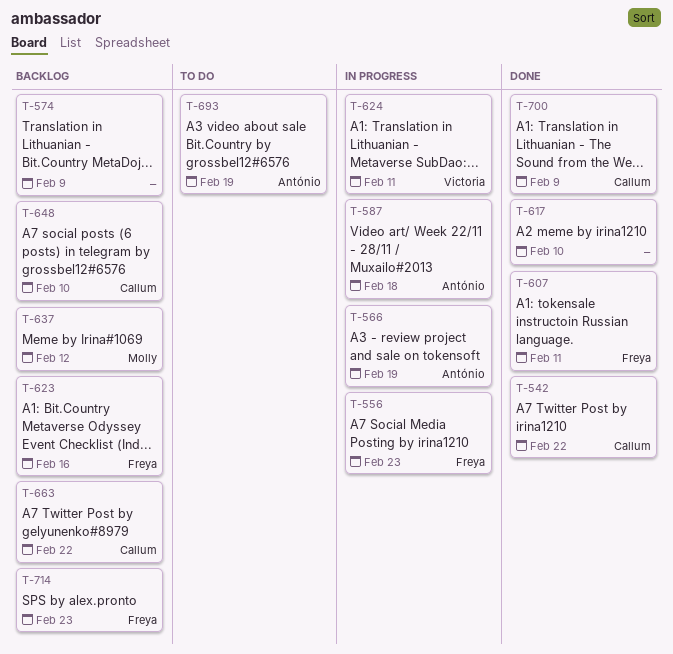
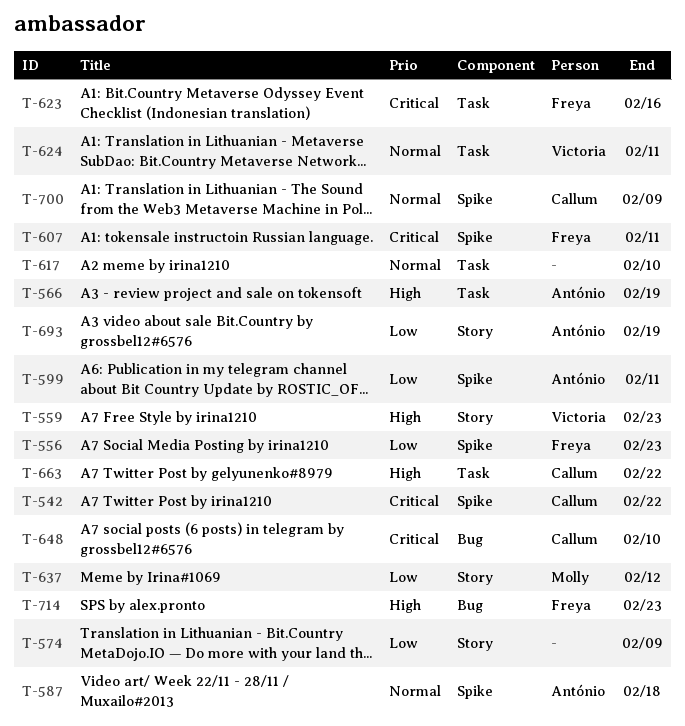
T-559: none -> present
T-599: none -> present

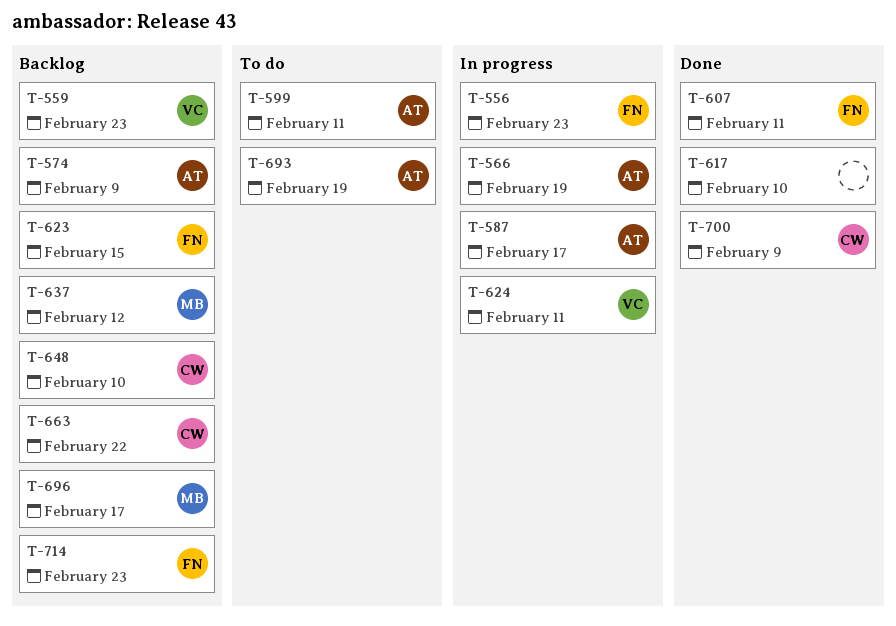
T-542: present -> none
T-574, owner: none -> António
T-587, due: Feb 18 -> Feb 17
T-623, due: Feb 16 -> Feb 15
T-696: none -> present

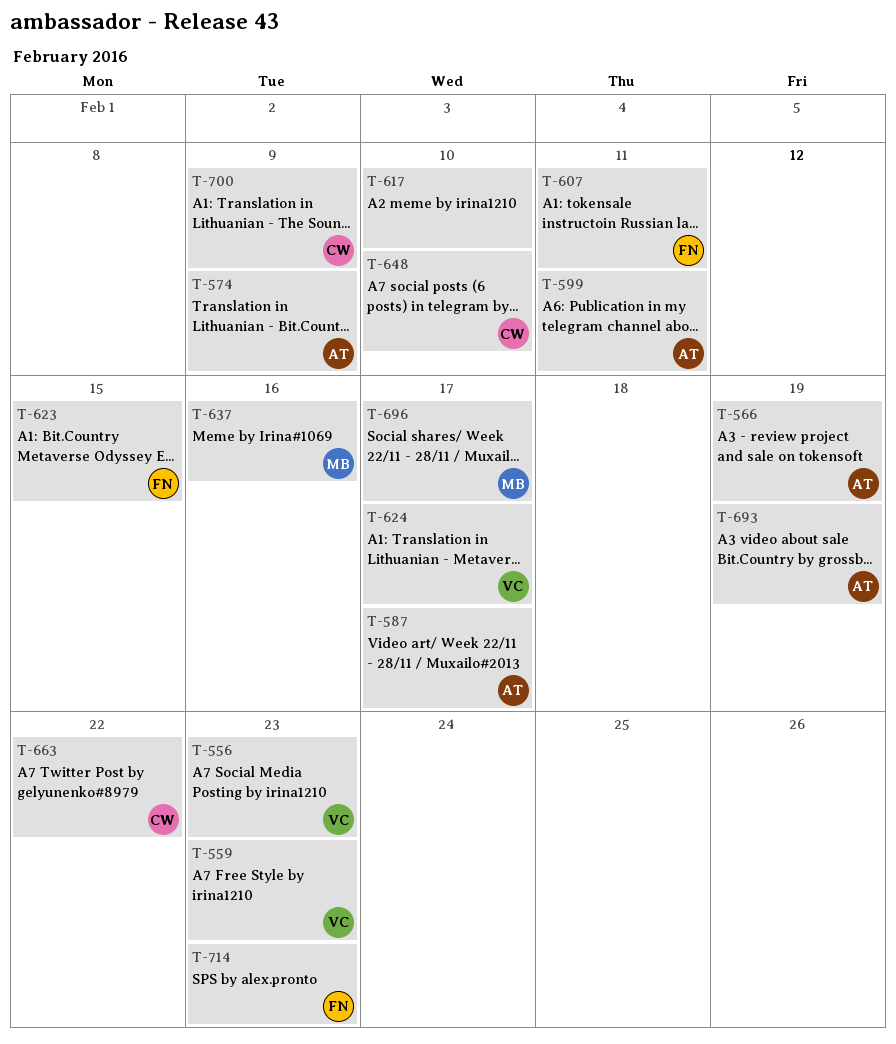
T-556, owner: FN -> VC
T-624, due: Feb 11 -> Feb 17
T-637, due: Feb 12 -> Feb 16

